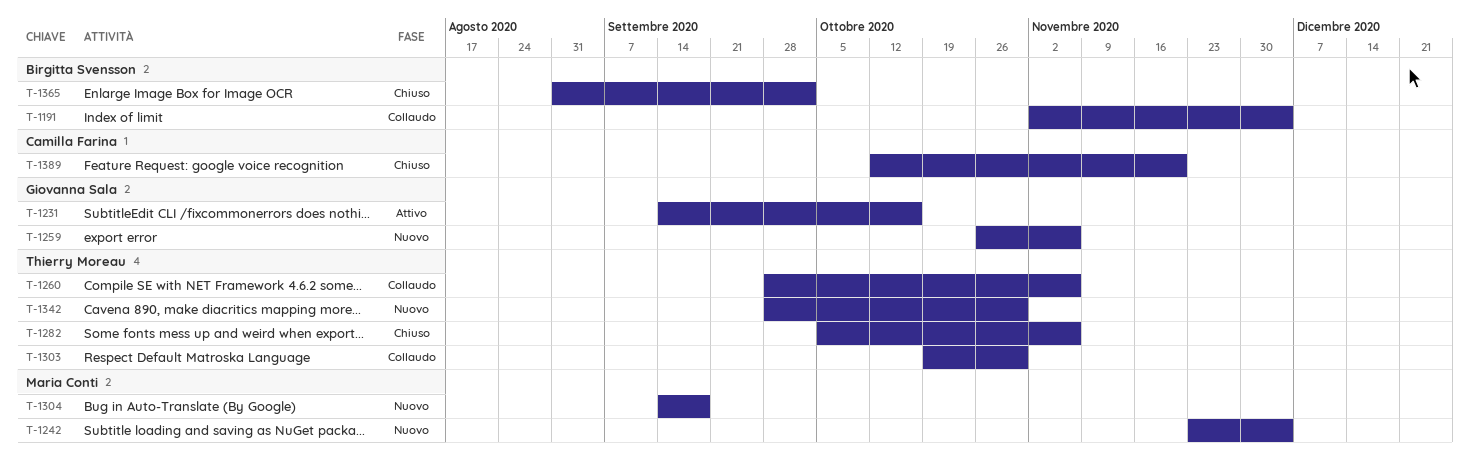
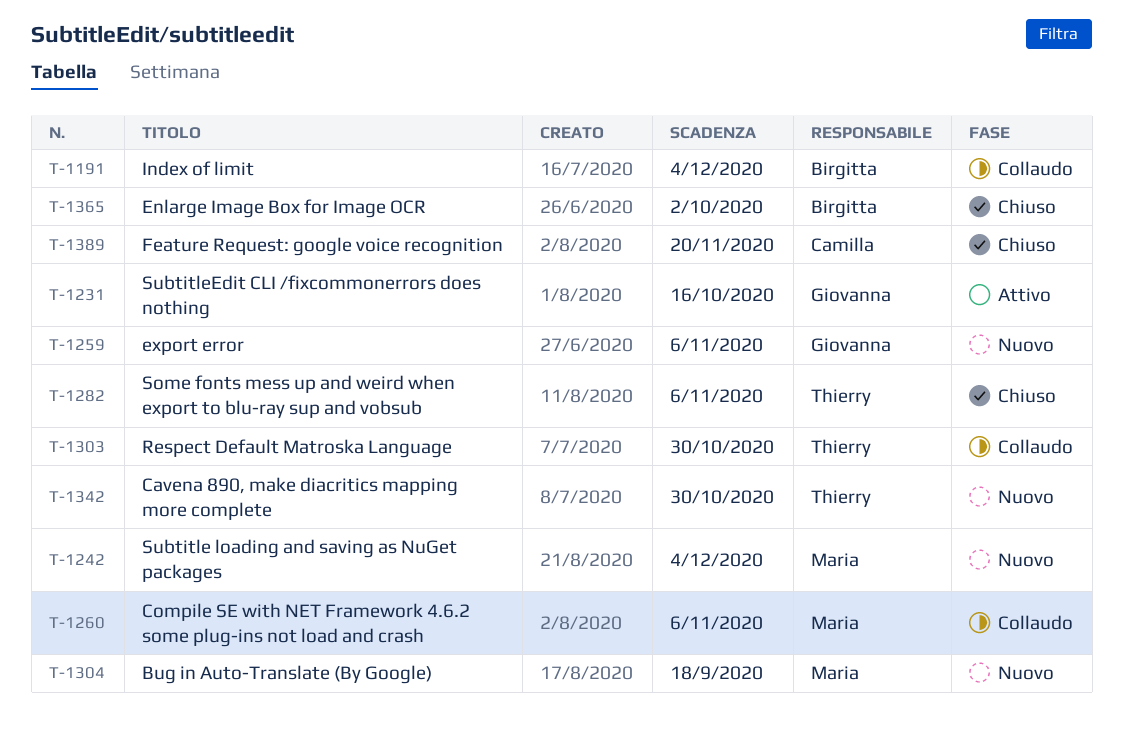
T-1260, owner: Thierry Moreau -> Maria Conti

